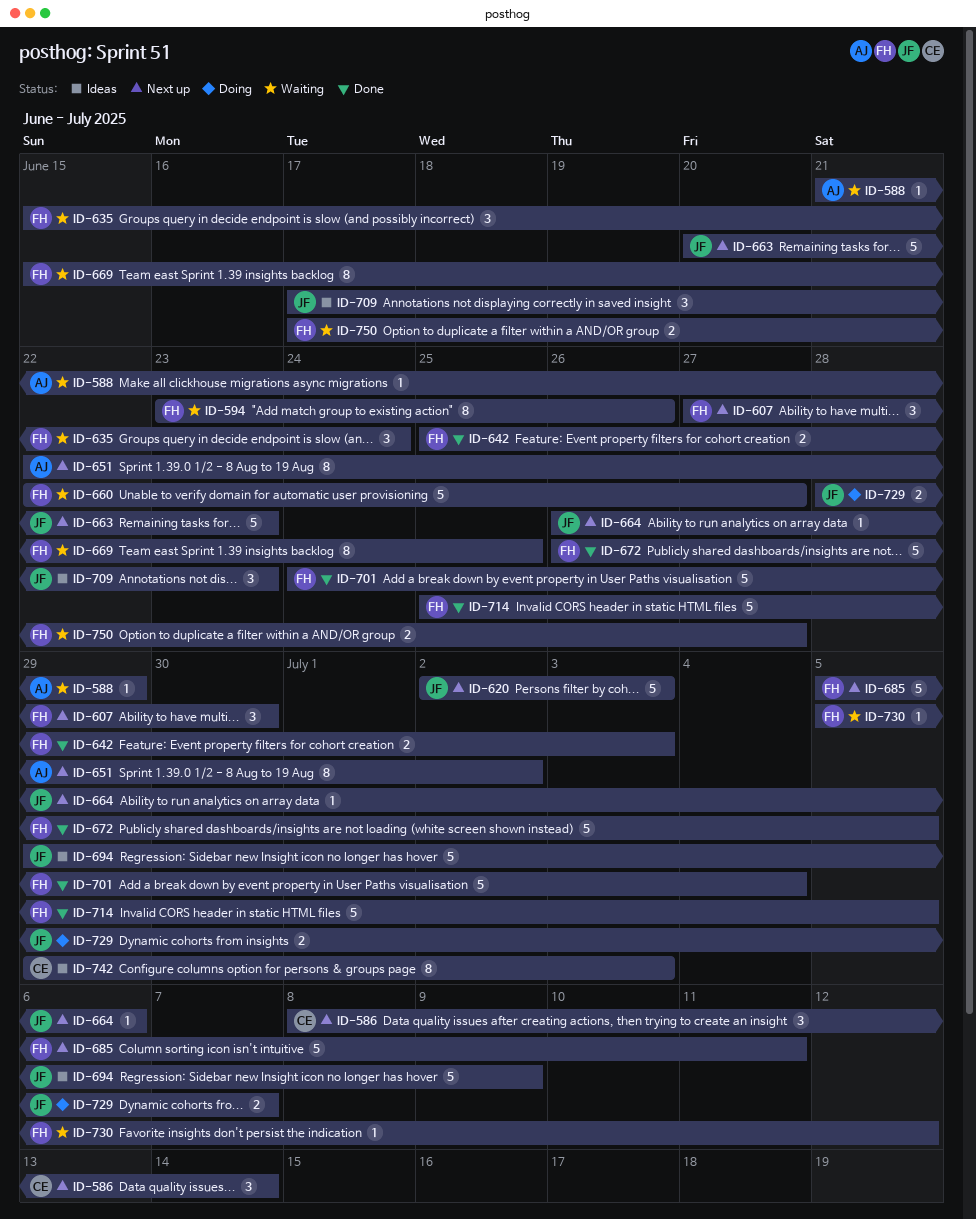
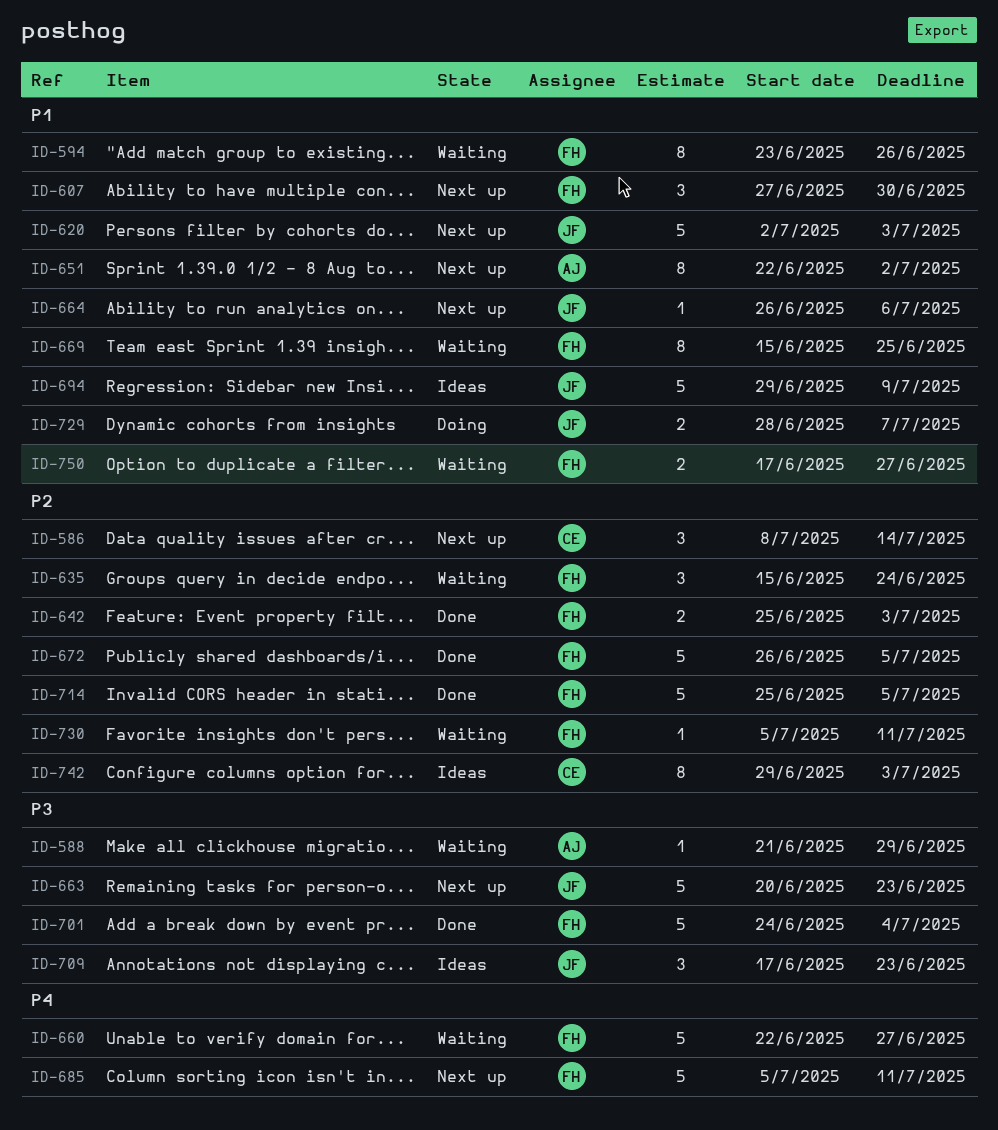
ID-730, due: Jul 12 -> Jul 11

